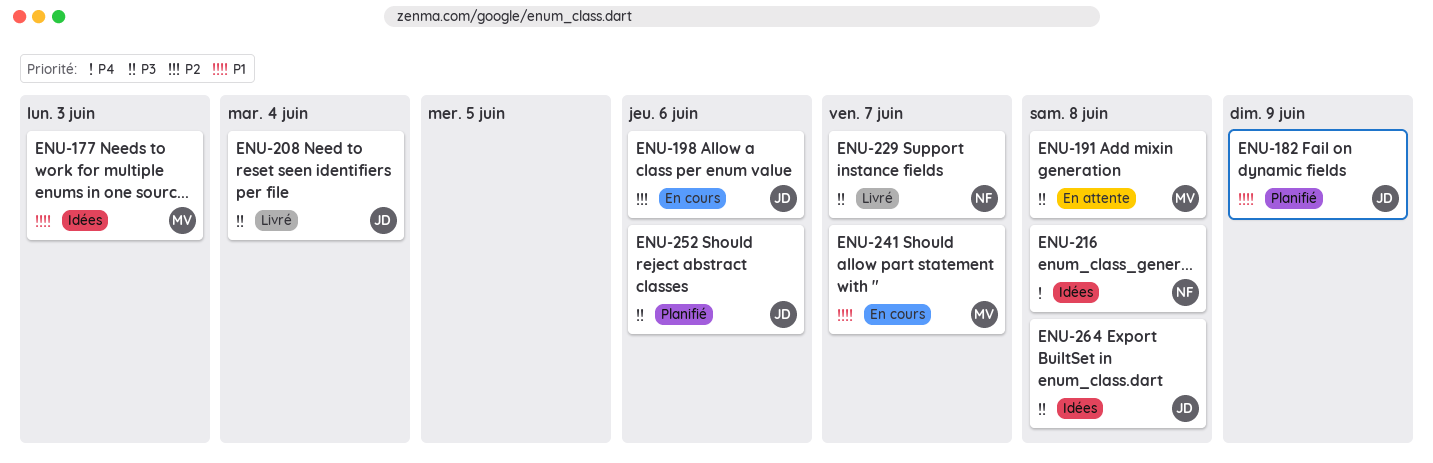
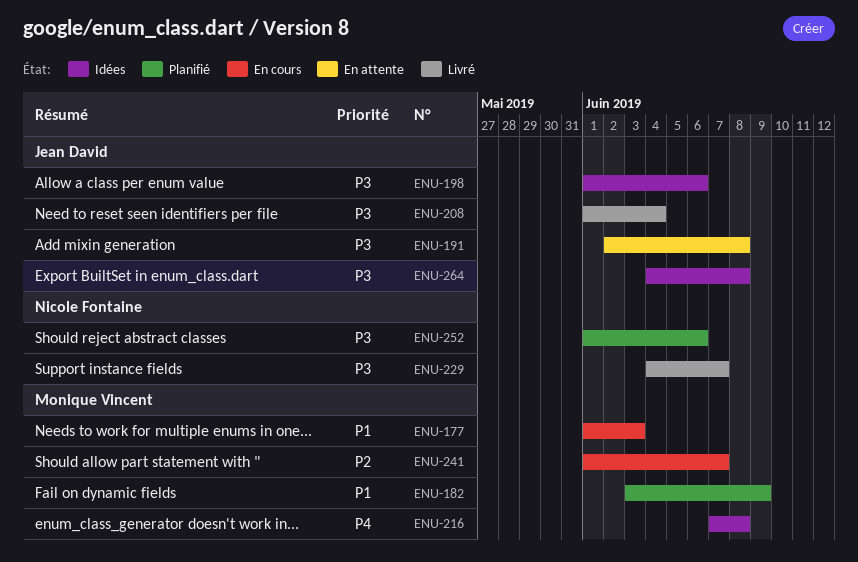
ENU-177, status: Idées -> En cours
ENU-182, owner: Jean David -> Monique Vincent
ENU-191, owner: Monique Vincent -> Jean David
ENU-198, status: En cours -> Idées
ENU-198, priority: P2 -> P3
ENU-216, owner: Nicole Fontaine -> Monique Vincent
ENU-241, priority: P1 -> P2
ENU-252, owner: Jean David -> Nicole Fontaine

